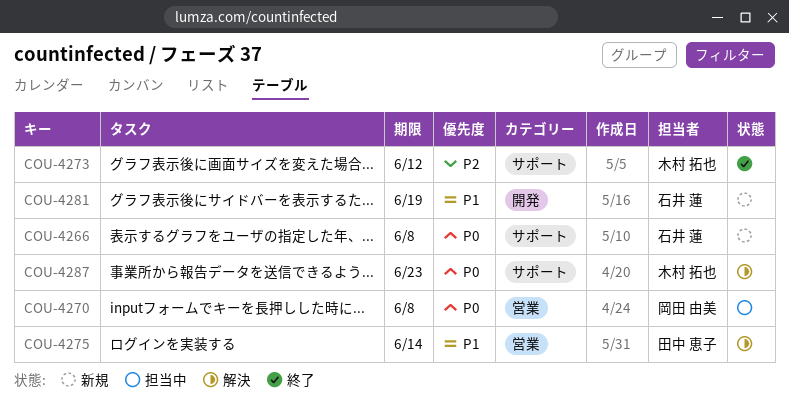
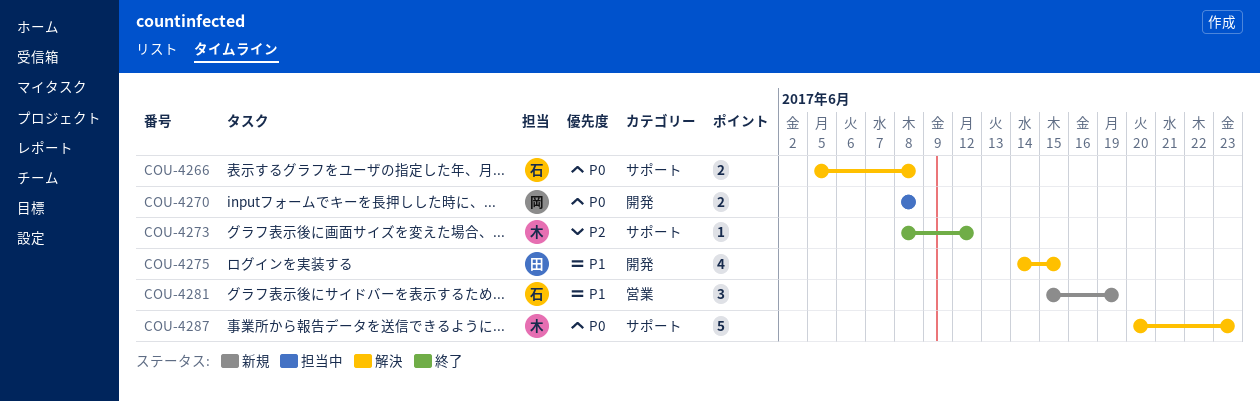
COU-4266, status: 新規 -> 解決
COU-4270, label: 営業 -> 開発
COU-4275, label: 営業 -> 開発
COU-4275, due: Jun 14 -> Jun 15
COU-4281, label: 開発 -> 営業

